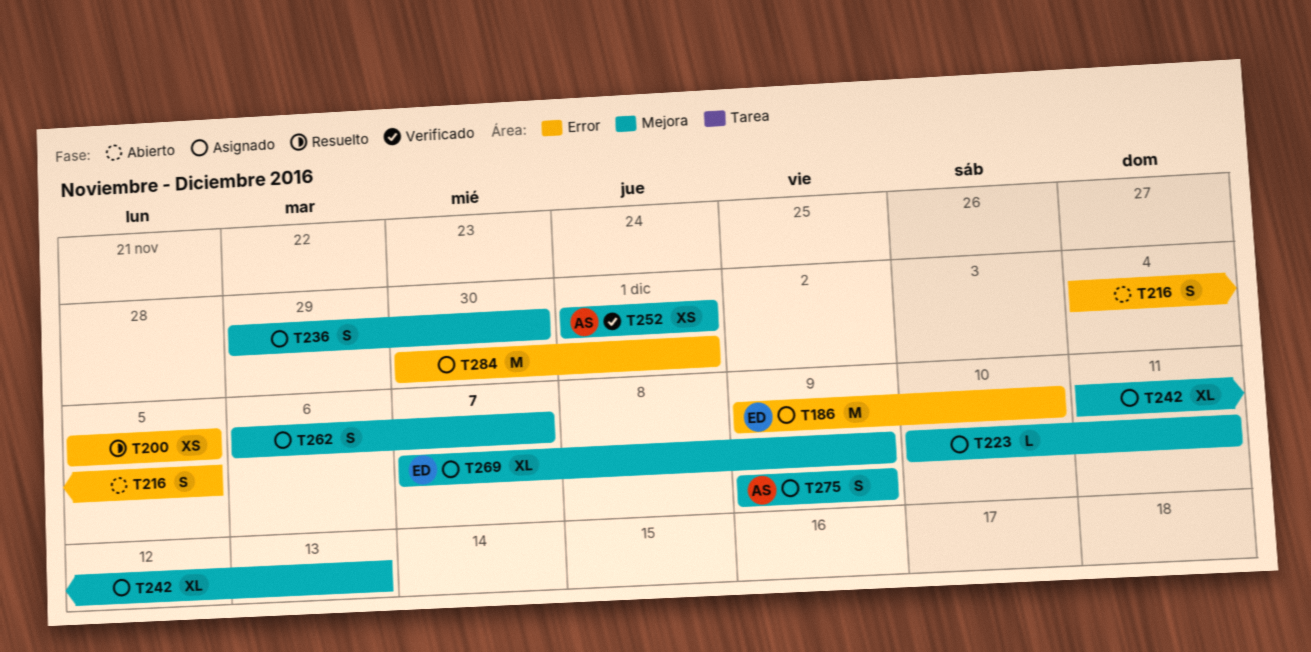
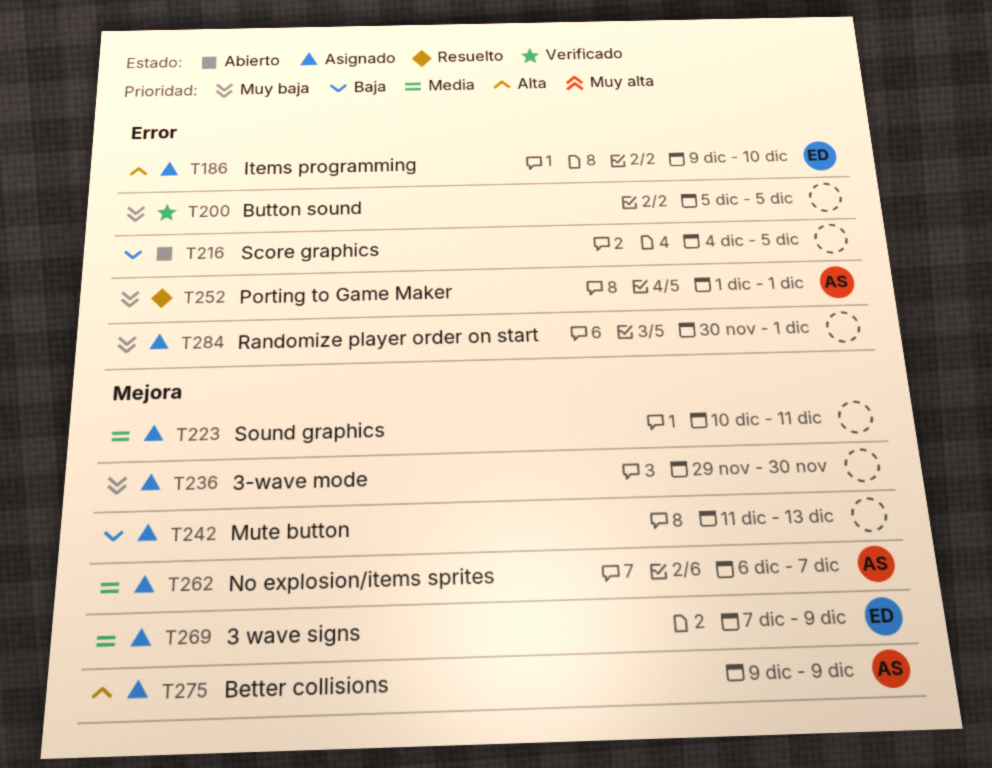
T200, status: Resuelto -> Verificado
T252, status: Verificado -> Resuelto
T252, label: Mejora -> Error
T262, owner: none -> AS

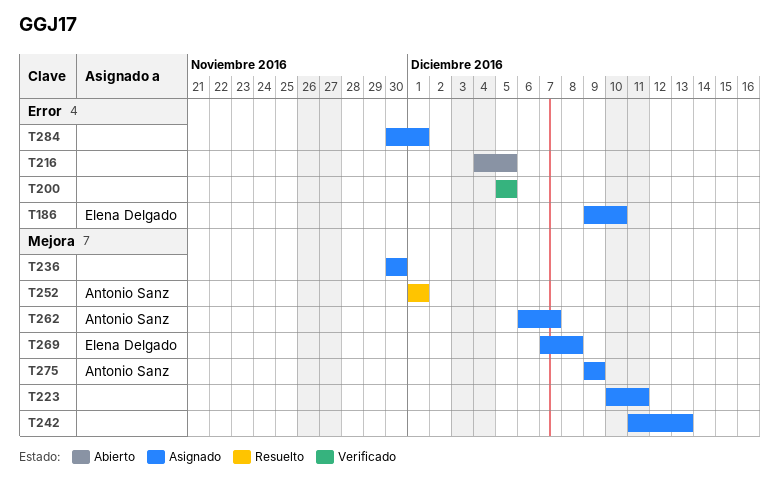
T236, start: Nov 29 -> Nov 30
T252, label: Error -> Mejora
T269, due: Dec 9 -> Dec 8

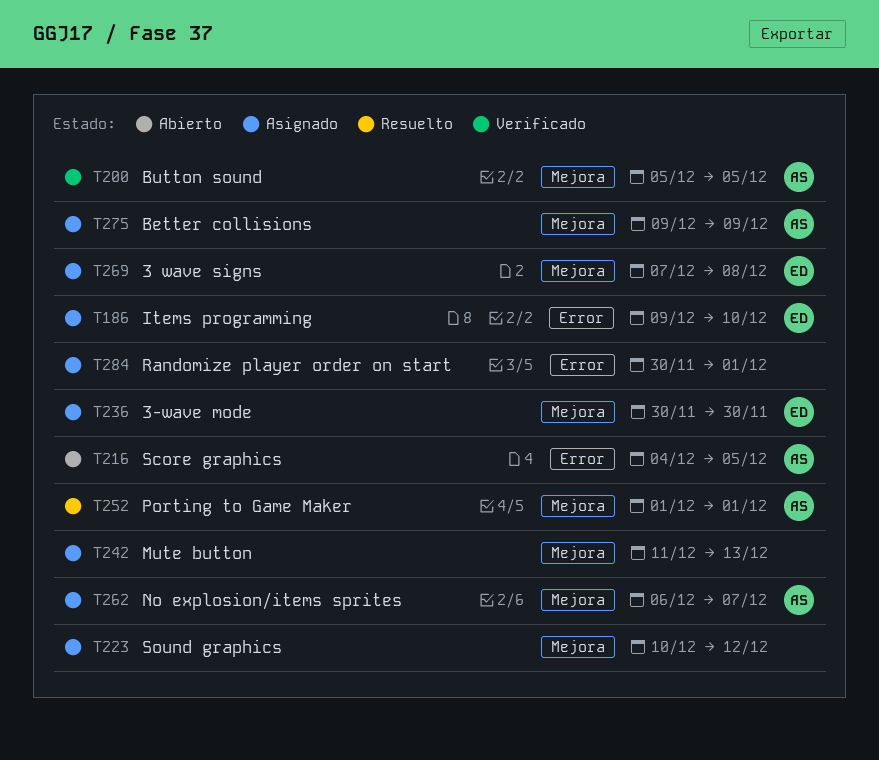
T200, owner: none -> Antonio Sanz
T200, label: Error -> Mejora
T216, owner: none -> Antonio Sanz
T223, due: Dec 11 -> Dec 12
T236, owner: none -> Elena Delgado

